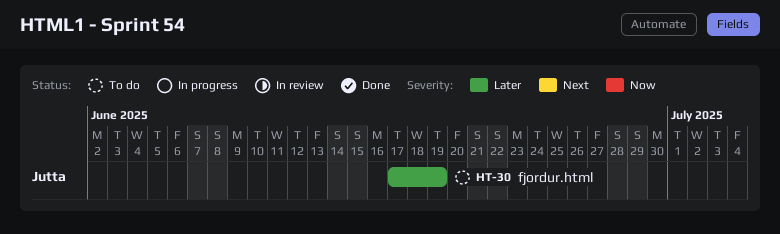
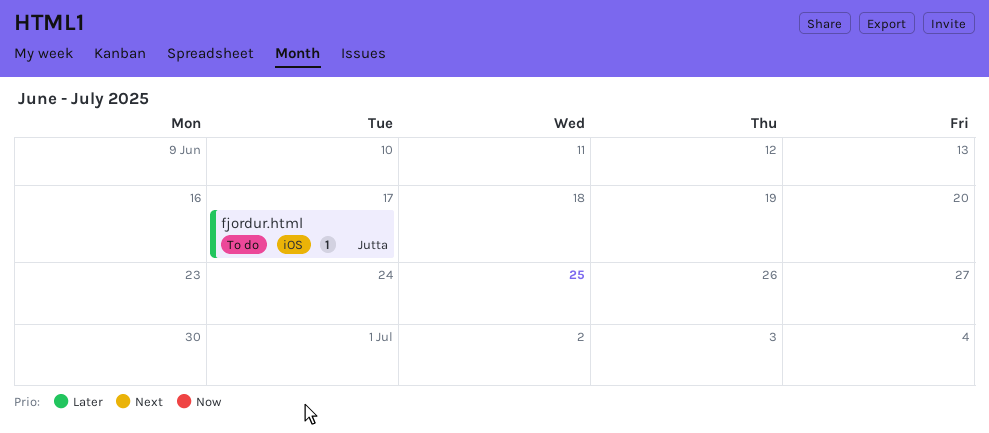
fjordur.html, due: Jun 19 -> Jun 17

